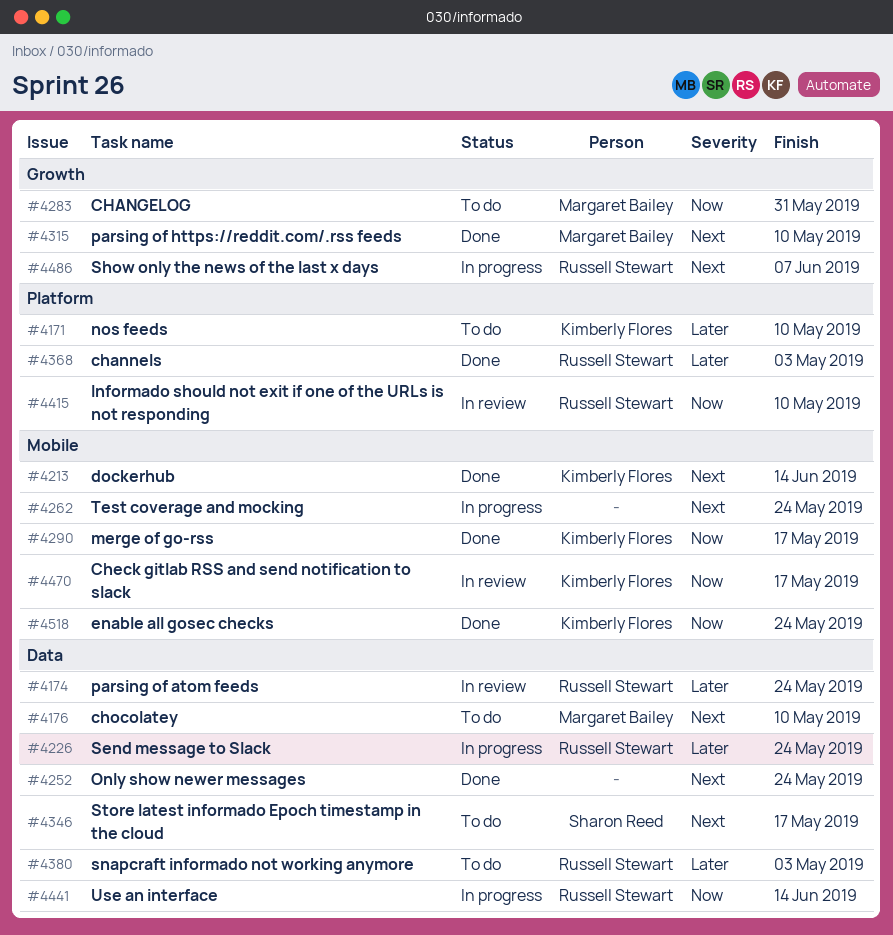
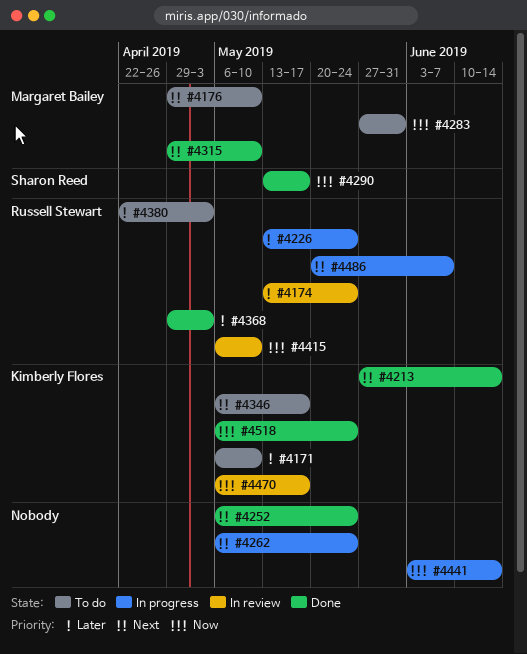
#4290, owner: Kimberly Flores -> Sharon Reed
#4346, owner: Sharon Reed -> Kimberly Flores
#4441, owner: Russell Stewart -> none

